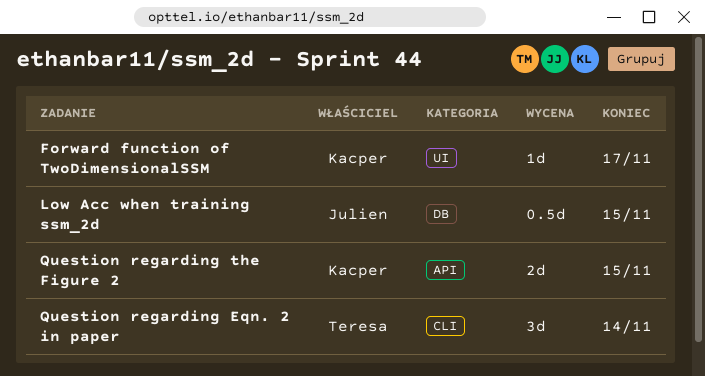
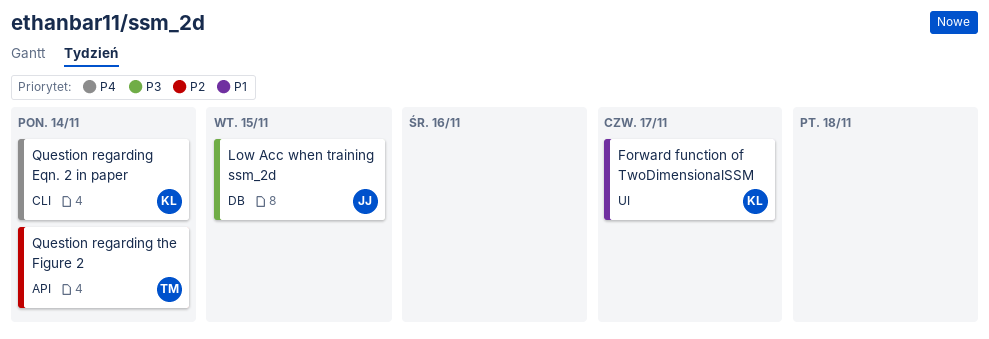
Question regarding Eqn. 2 in paper, owner: Teresa -> Kacper
Question regarding the Figure 2, owner: Kacper -> Teresa
Question regarding the Figure 2, due: Nov 15 -> Nov 14

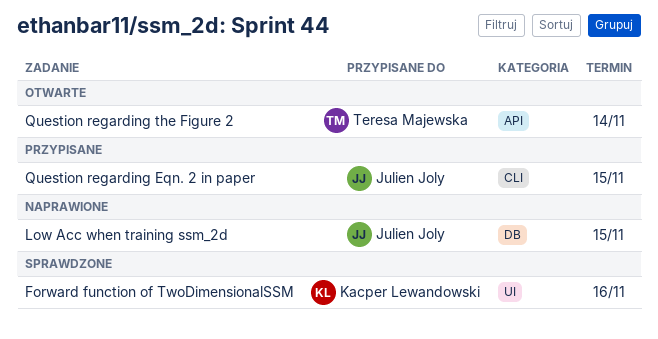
Forward function of TwoDimensionalSSM, due: Nov 17 -> Nov 16
Question regarding Eqn. 2 in paper, owner: Kacper Lewandowski -> Julien Joly
Question regarding Eqn. 2 in paper, due: Nov 14 -> Nov 15

